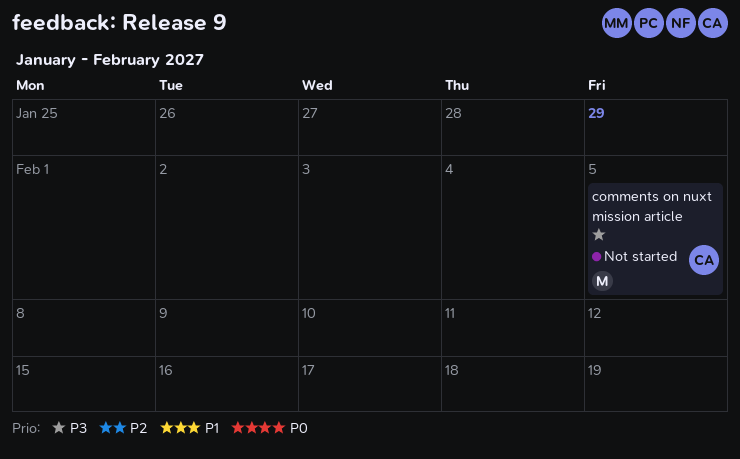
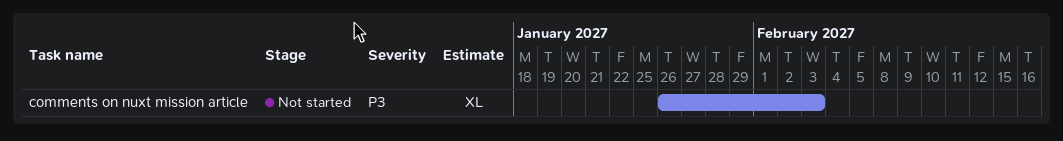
comments on nuxt mission article, estimate: M -> XL
comments on nuxt mission article, due: Feb 5 -> Feb 3

